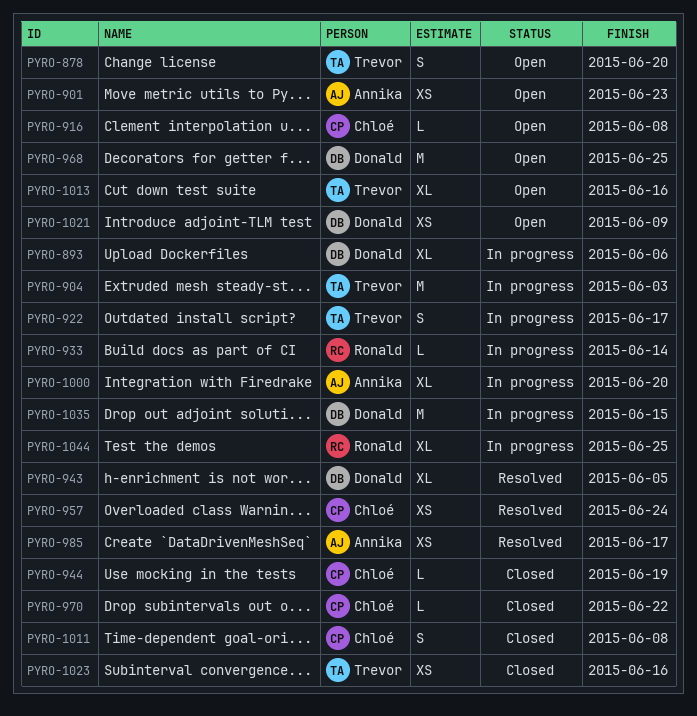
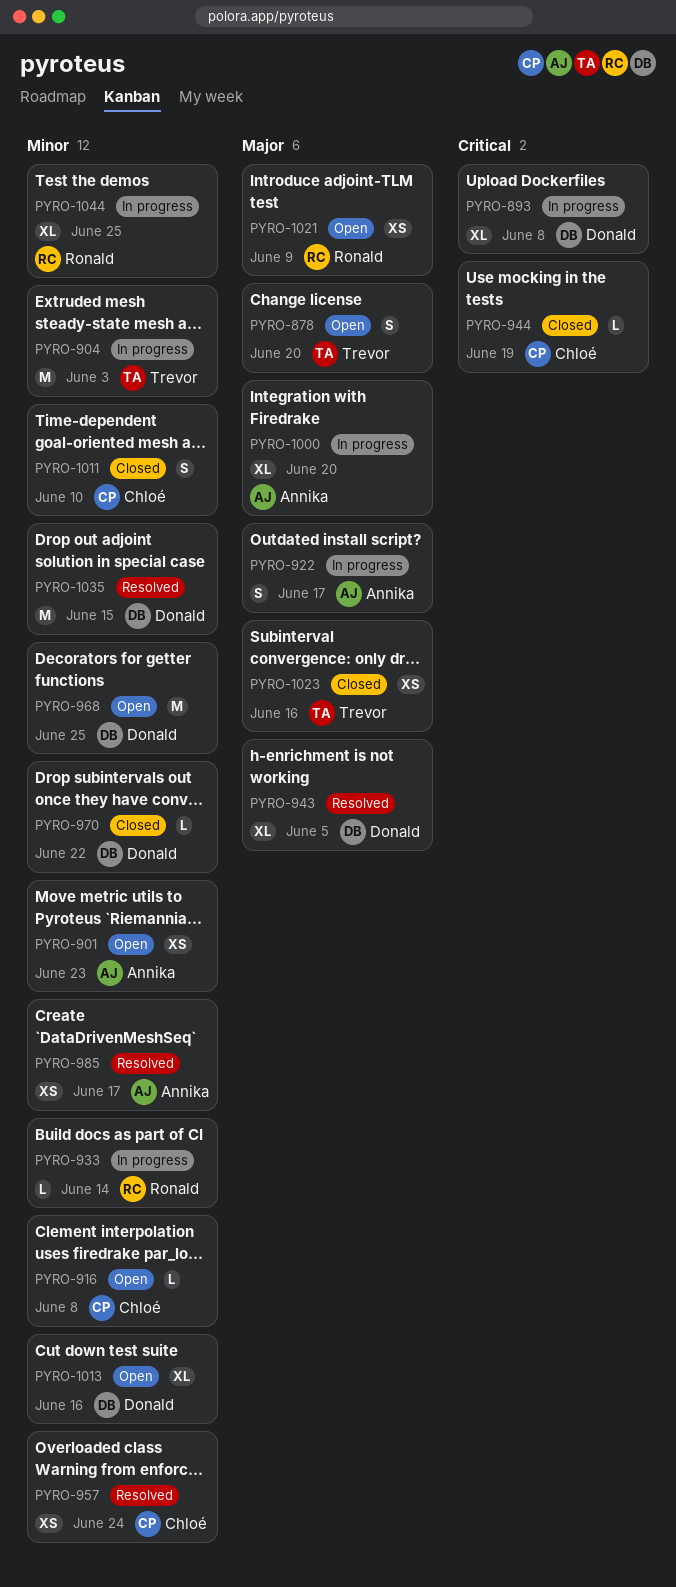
PYRO-893, due: Jun 6 -> Jun 8
PYRO-922, owner: Trevor -> Annika
PYRO-970, owner: Chloé -> Donald
PYRO-1011, due: Jun 8 -> Jun 10
PYRO-1013, owner: Trevor -> Donald
PYRO-1021, owner: Donald -> Ronald
PYRO-1035, status: In progress -> Resolved

